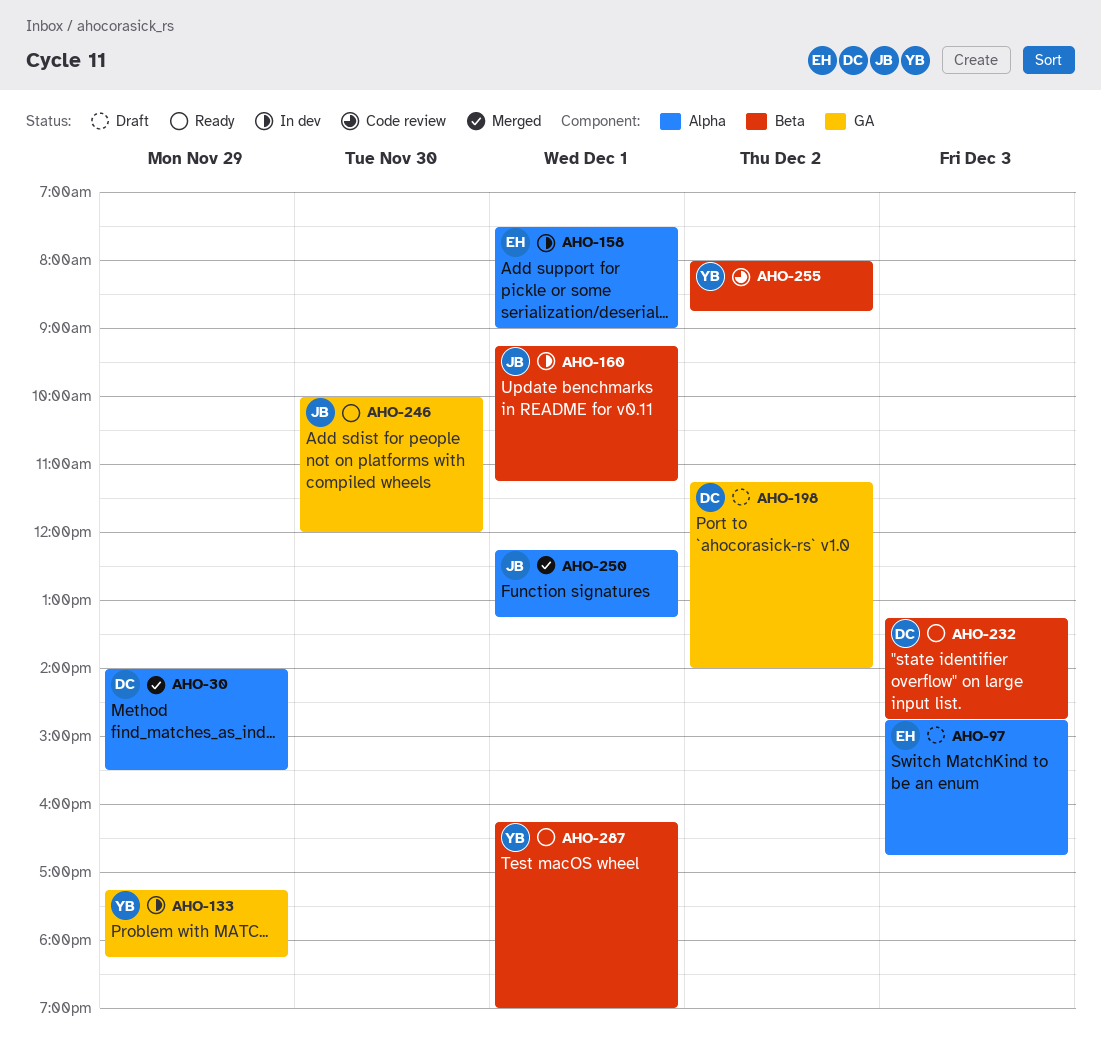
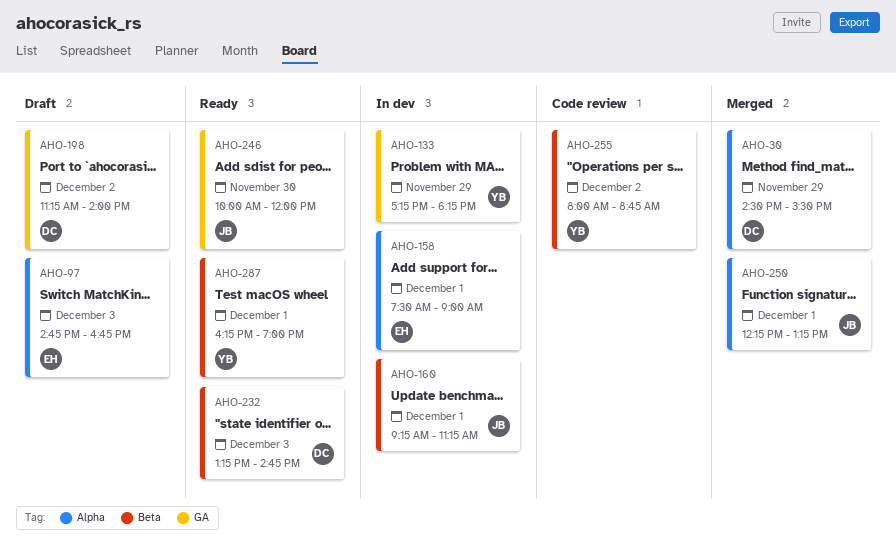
AHO-30, begins: 14:00 -> 14:30

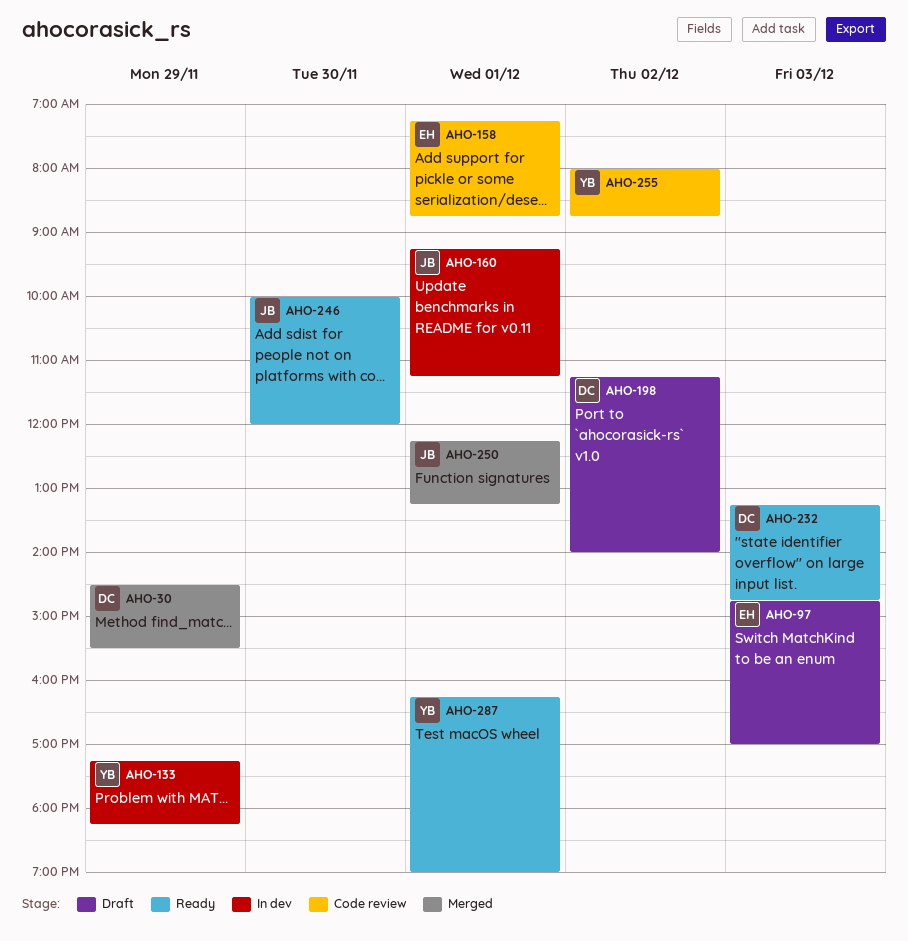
AHO-97, ends: 16:45 -> 17:00
AHO-158, status: In dev -> Code review
AHO-158, begins: 07:30 -> 07:15
AHO-158, ends: 09:00 -> 08:45

